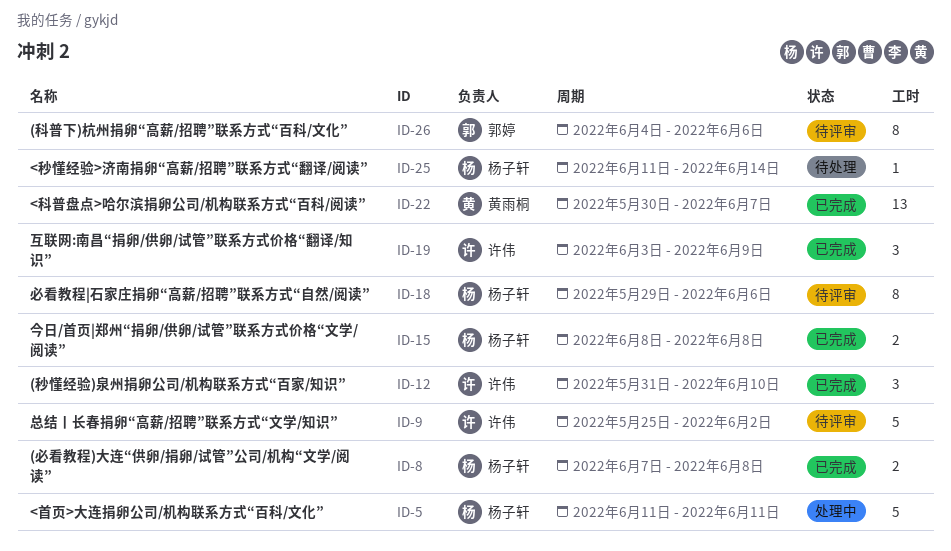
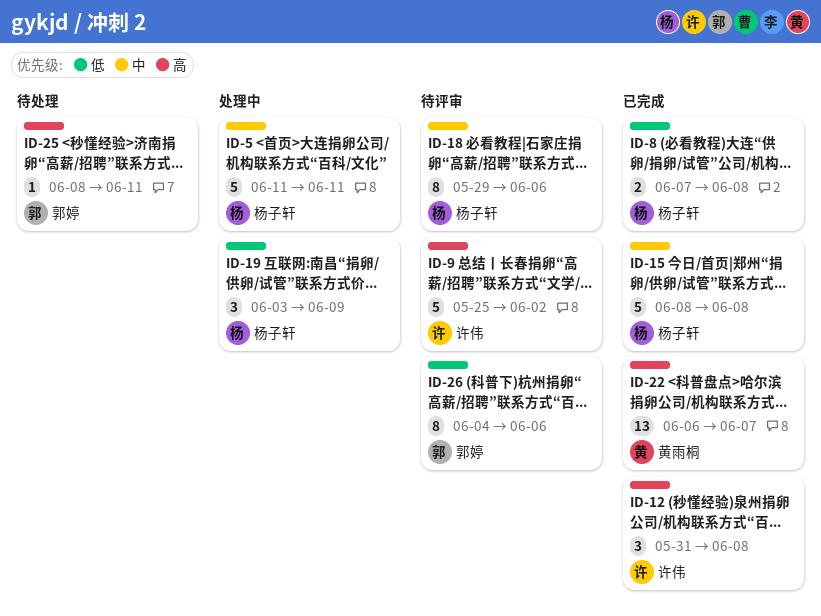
ID-12, due: Jun 10 -> Jun 8
ID-15, estimate: 2 -> 5
ID-19, status: 已完成 -> 处理中
ID-19, owner: 许伟 -> 杨子轩
ID-22, start: May 30 -> Jun 6
ID-25, owner: 杨子轩 -> 郭婷
ID-25, start: Jun 11 -> Jun 8
ID-25, due: Jun 14 -> Jun 11

